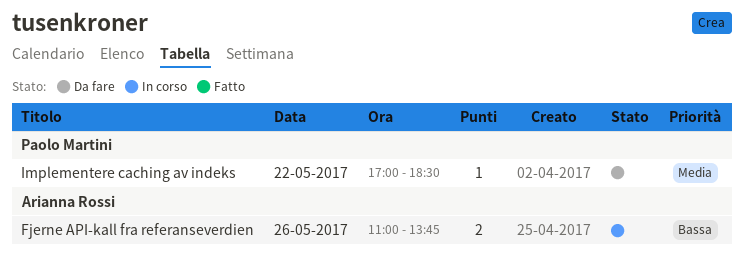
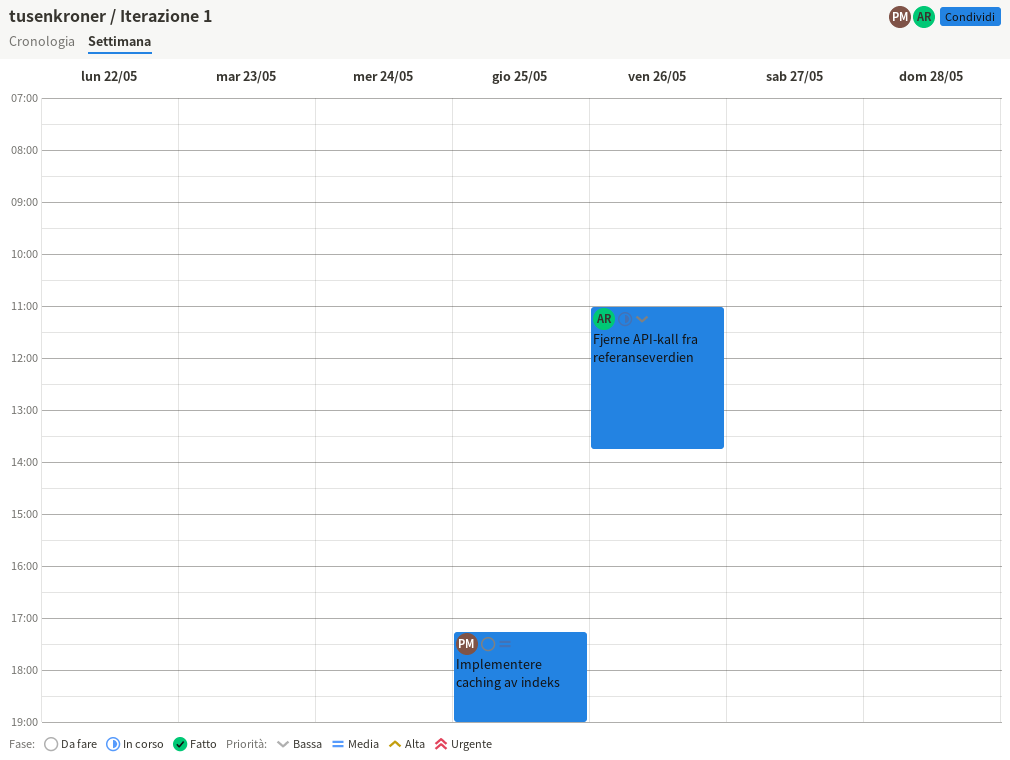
Implementere caching av indeks, day: May 22 -> May 25
Implementere caching av indeks, begins: 17:00 -> 17:15
Implementere caching av indeks, ends: 18:30 -> 19:00

